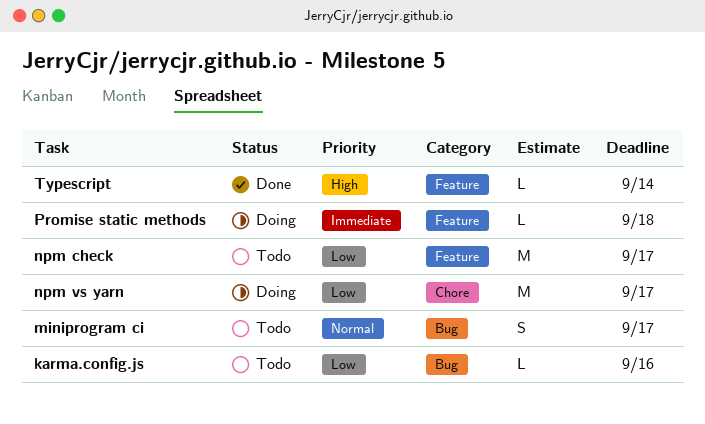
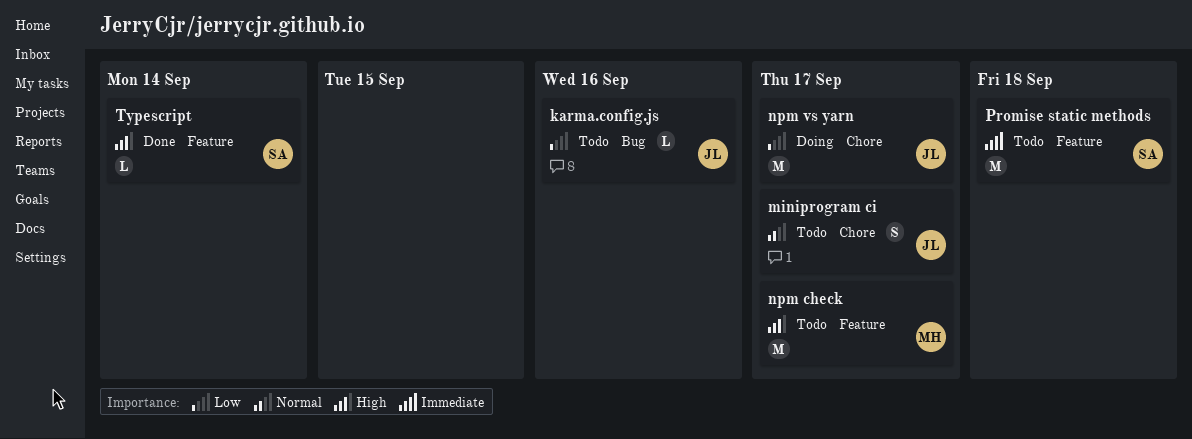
miniprogram ci, label: Bug -> Chore
npm check, priority: Low -> High
Promise static methods, status: Doing -> Todo
Promise static methods, estimate: L -> M

